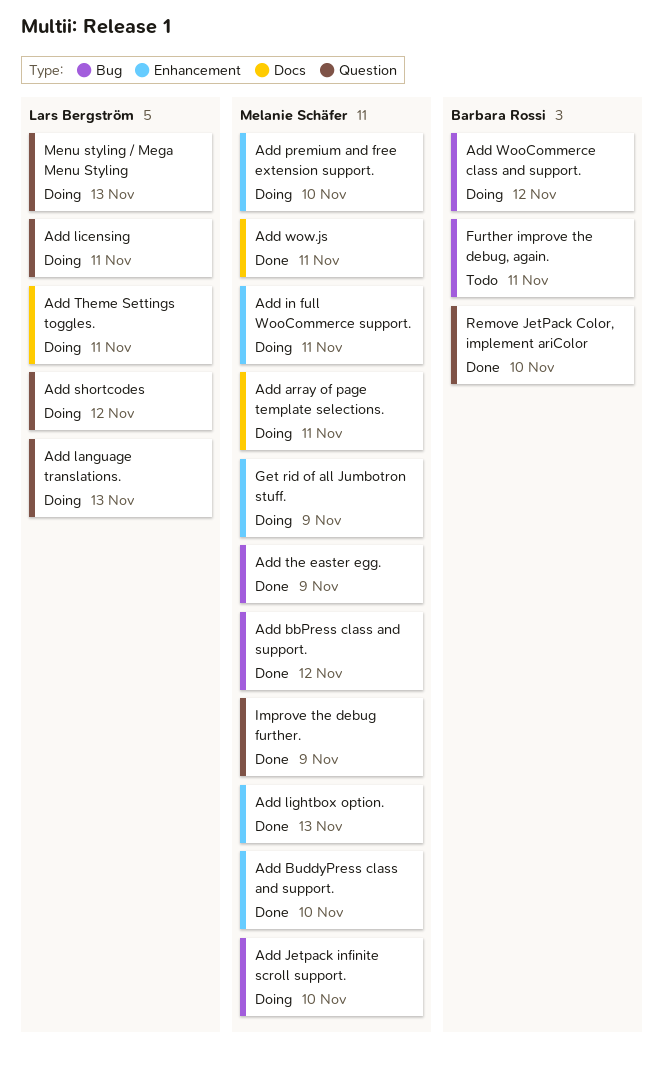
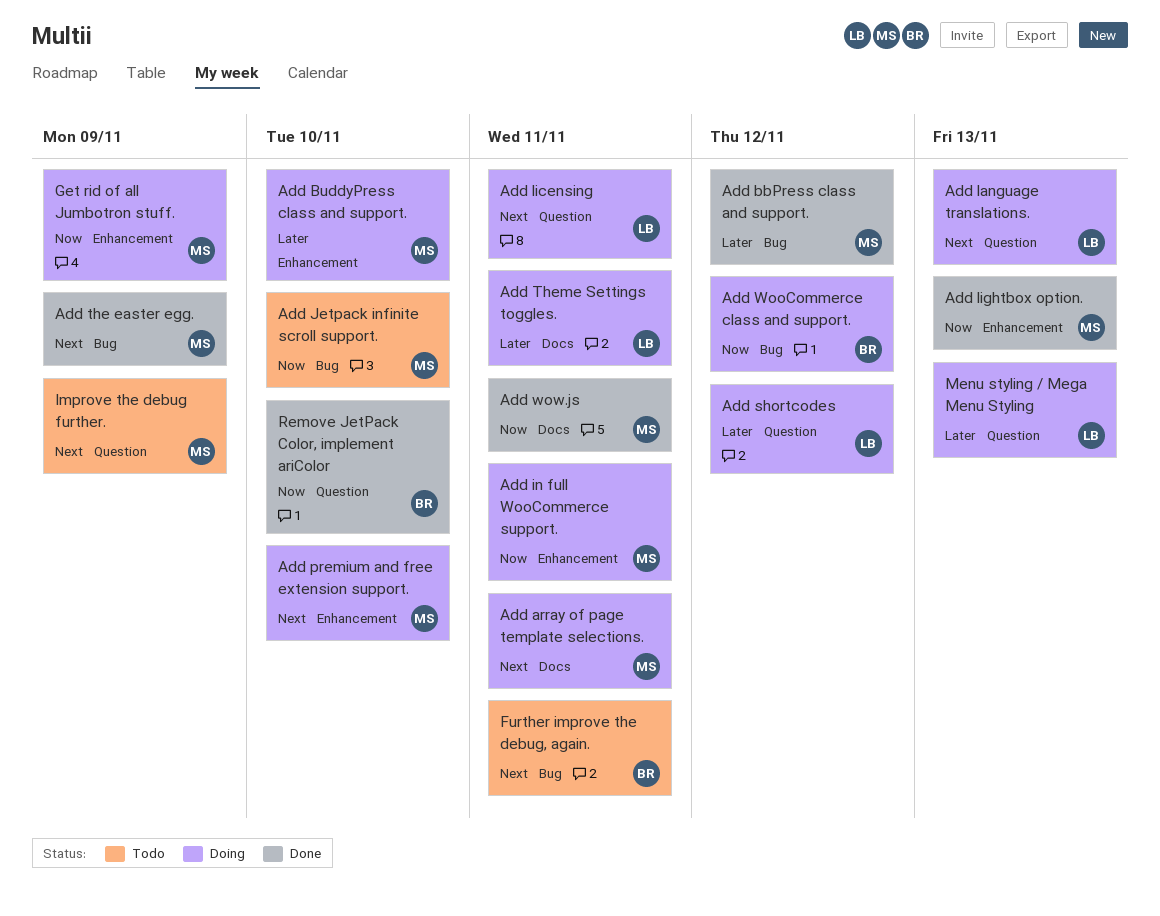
Add BuddyPress class and support., status: Done -> Doing
Add Jetpack infinite scroll support., status: Doing -> Todo
Improve the debug further., status: Done -> Todo

